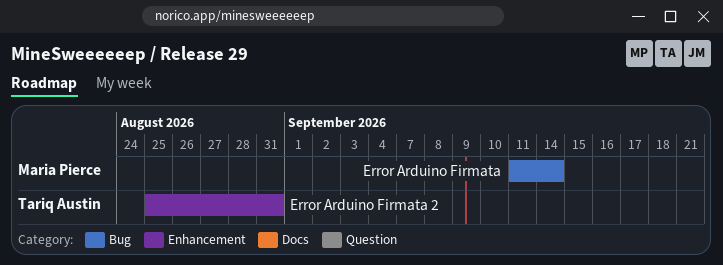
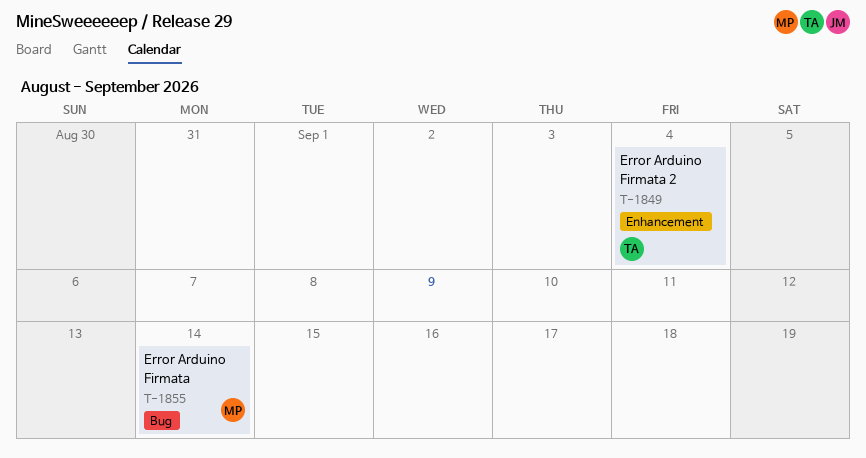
Error Arduino Firmata 2, due: Aug 31 -> Sep 4

